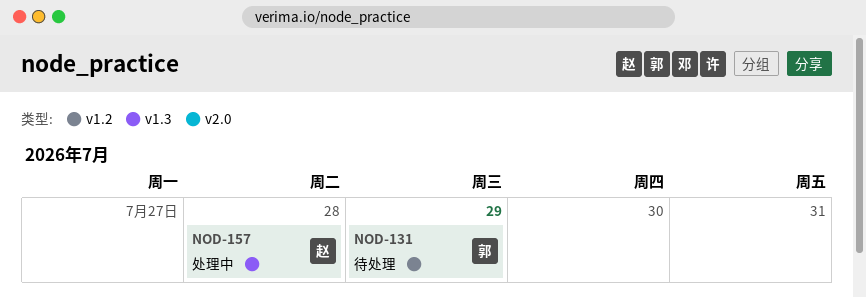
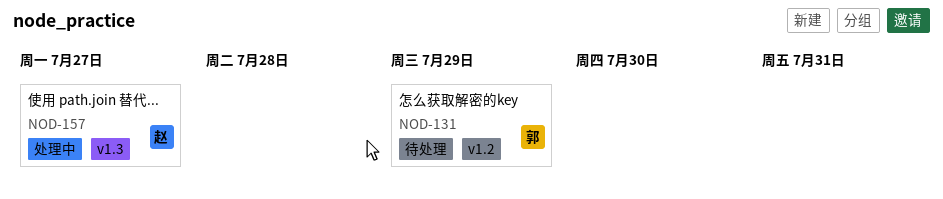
NOD-157, due: Jul 28 -> Jul 27

